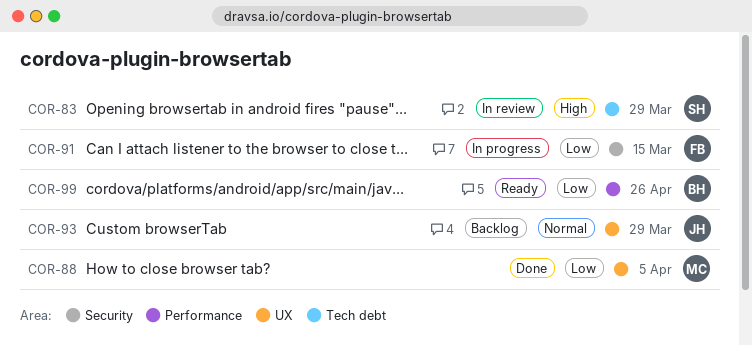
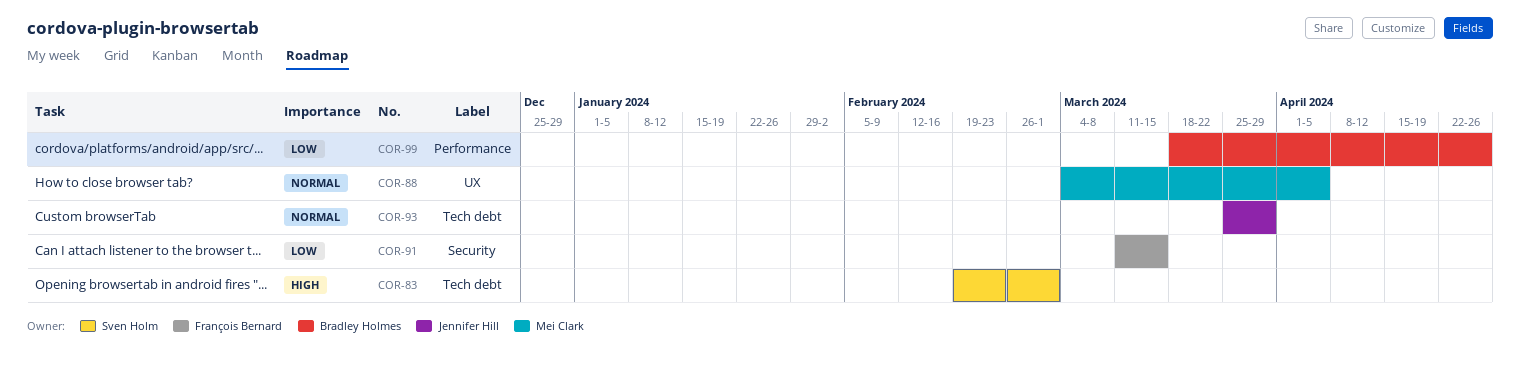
COR-83, due: Mar 29 -> Mar 1
COR-88, priority: Low -> Normal
COR-93, label: UX -> Tech debt

